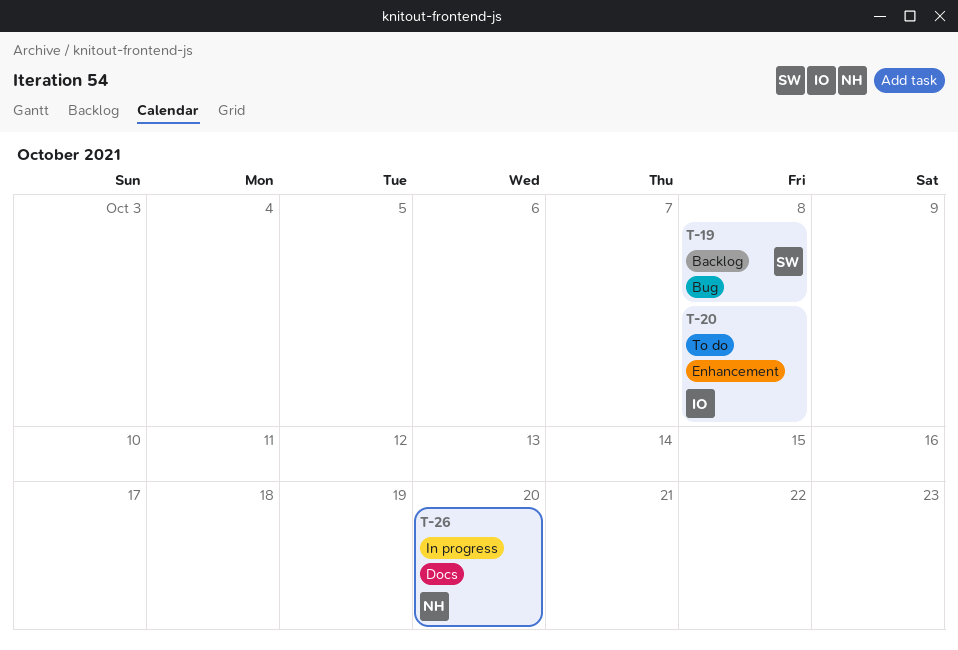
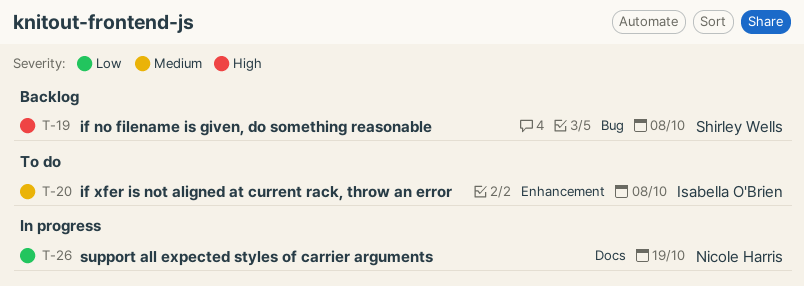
T-26, due: Oct 20 -> Oct 19

